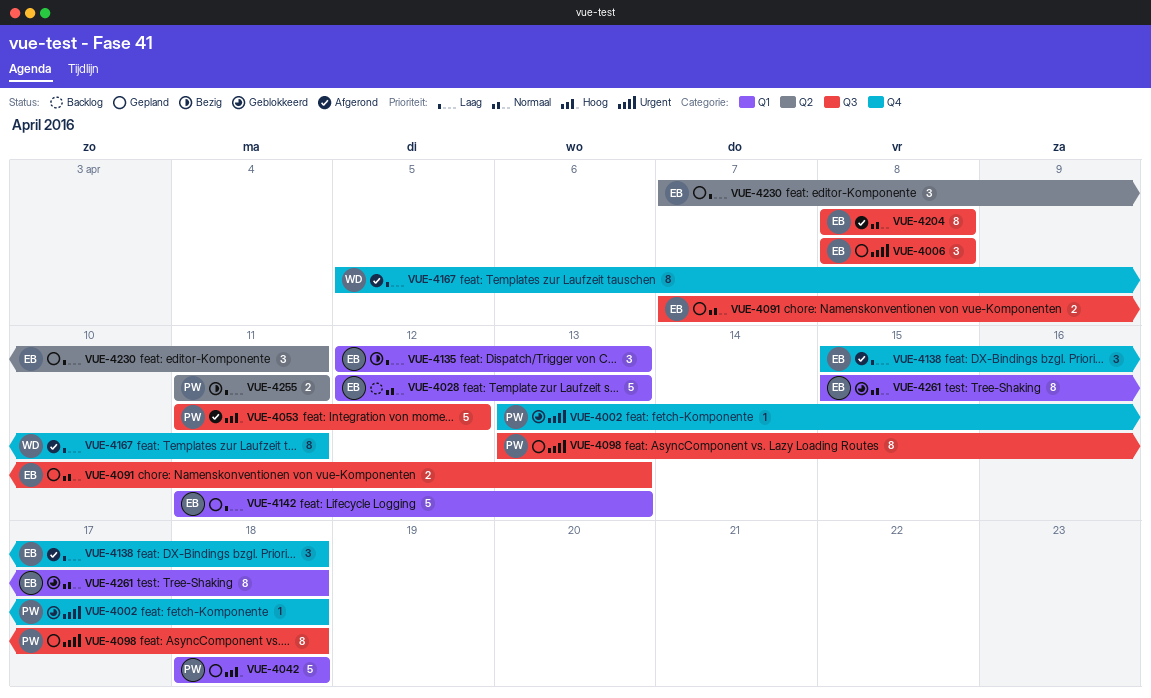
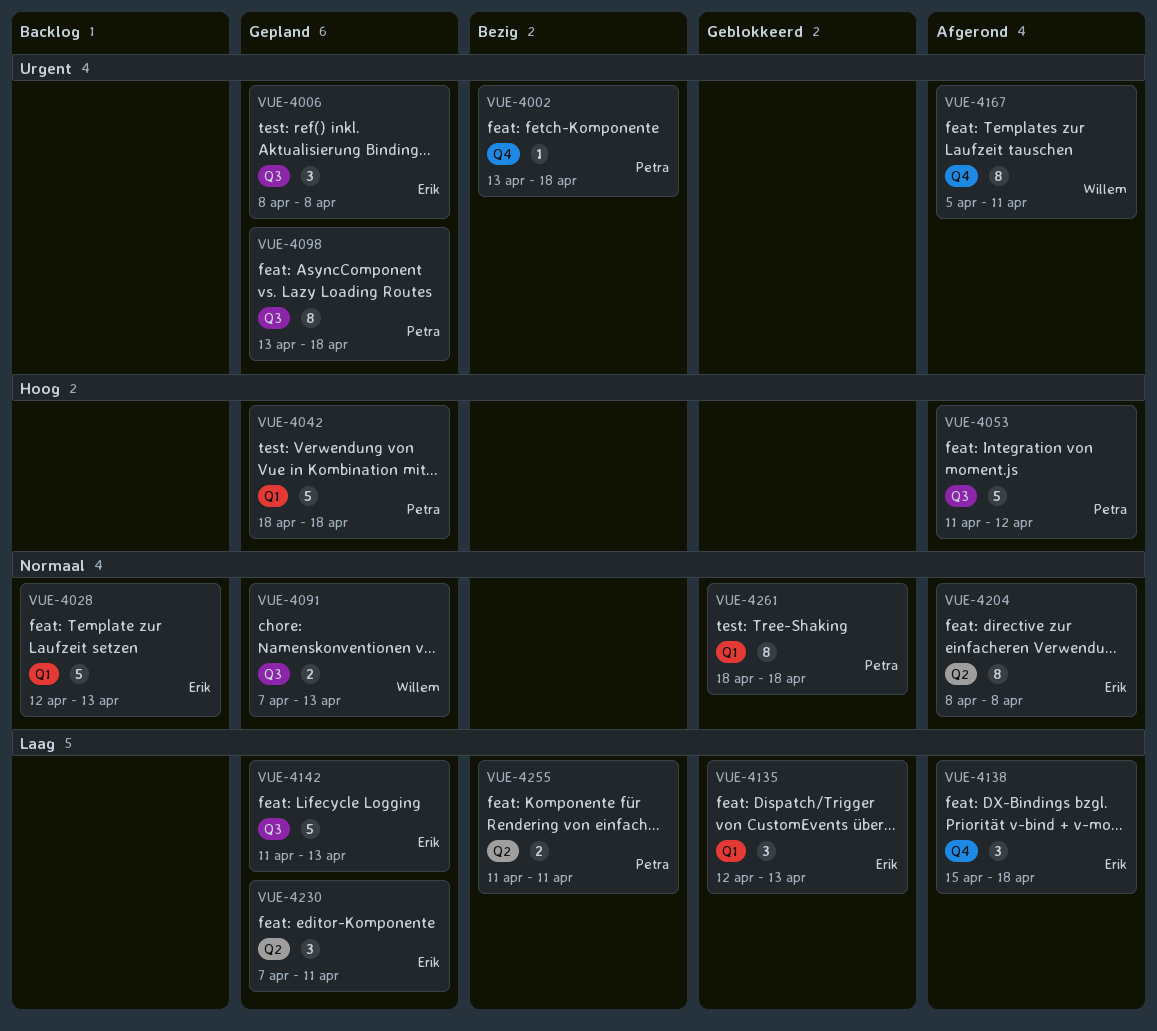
VUE-4002, status: Geblokkeerd -> Bezig
VUE-4091, owner: Erik -> Willem
VUE-4135, status: Bezig -> Geblokkeerd
VUE-4142, label: Q1 -> Q3
VUE-4167, priority: Laag -> Urgent
VUE-4204, label: Q3 -> Q2
VUE-4261, owner: Erik -> Petra
VUE-4261, start: Apr 15 -> Apr 18

